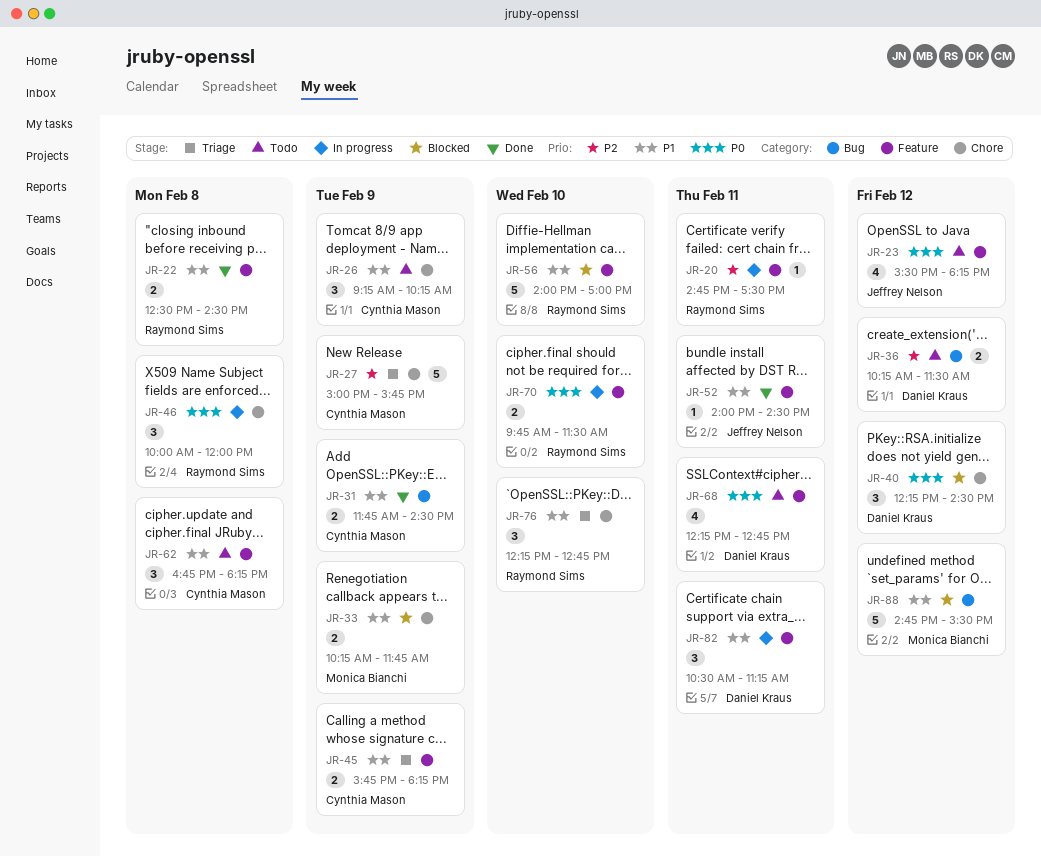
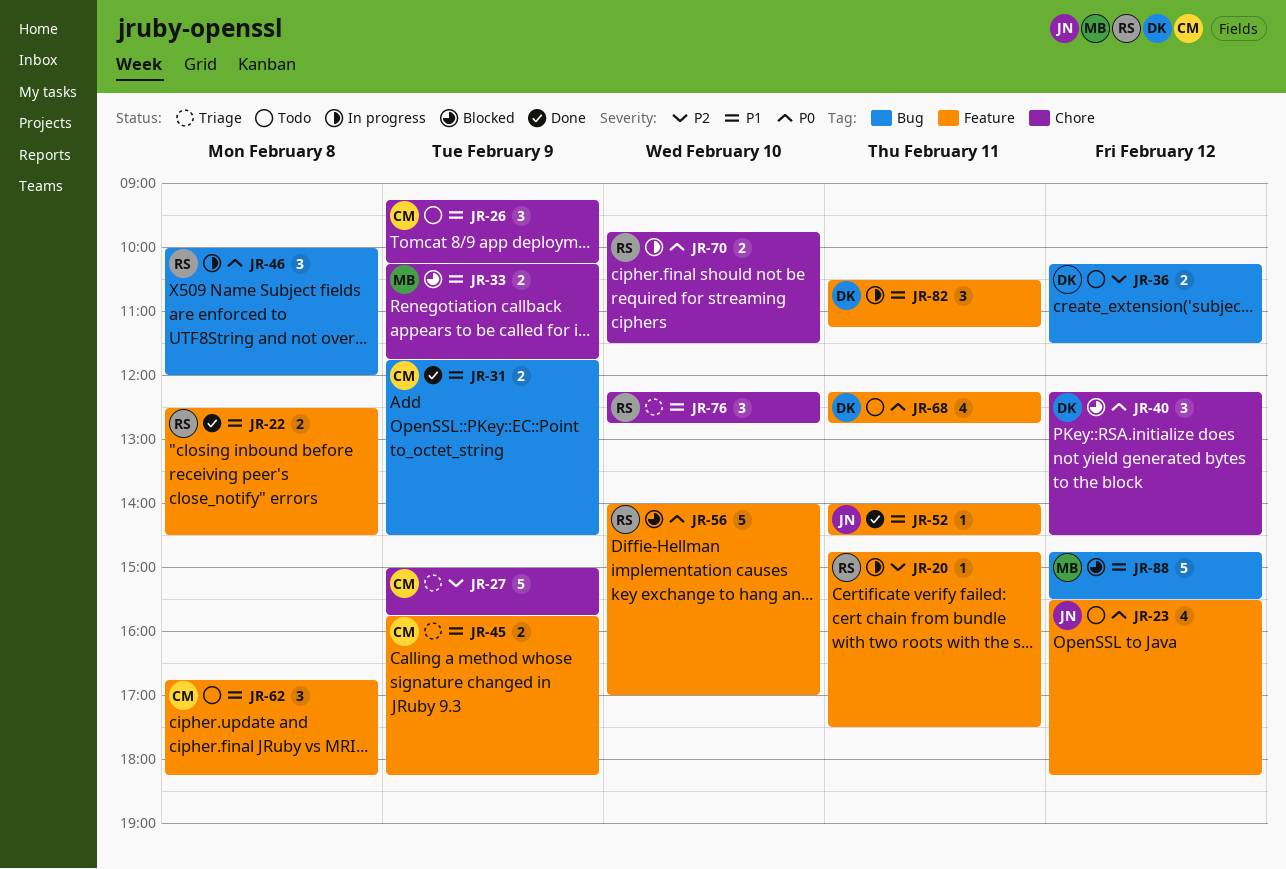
JR-46, label: Chore -> Bug
JR-56, priority: P1 -> P0
JR-70, label: Feature -> Chore

